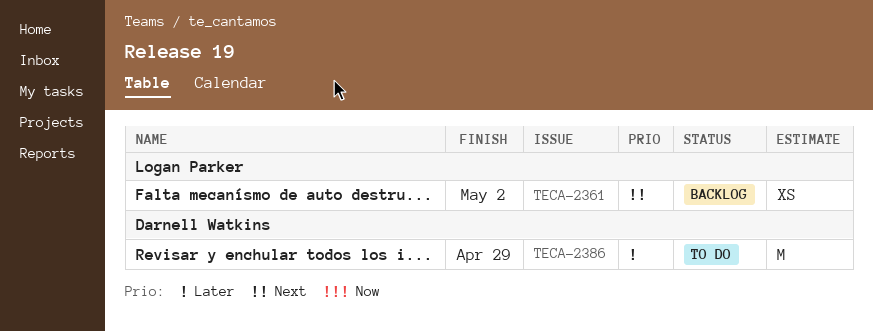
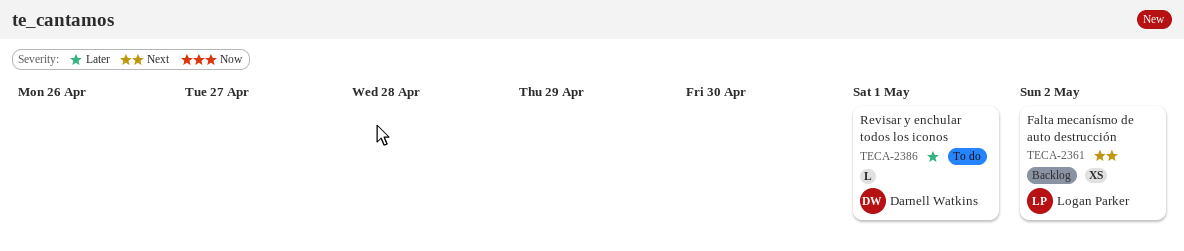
TECA-2386, estimate: M -> L
TECA-2386, due: Apr 29 -> May 1

